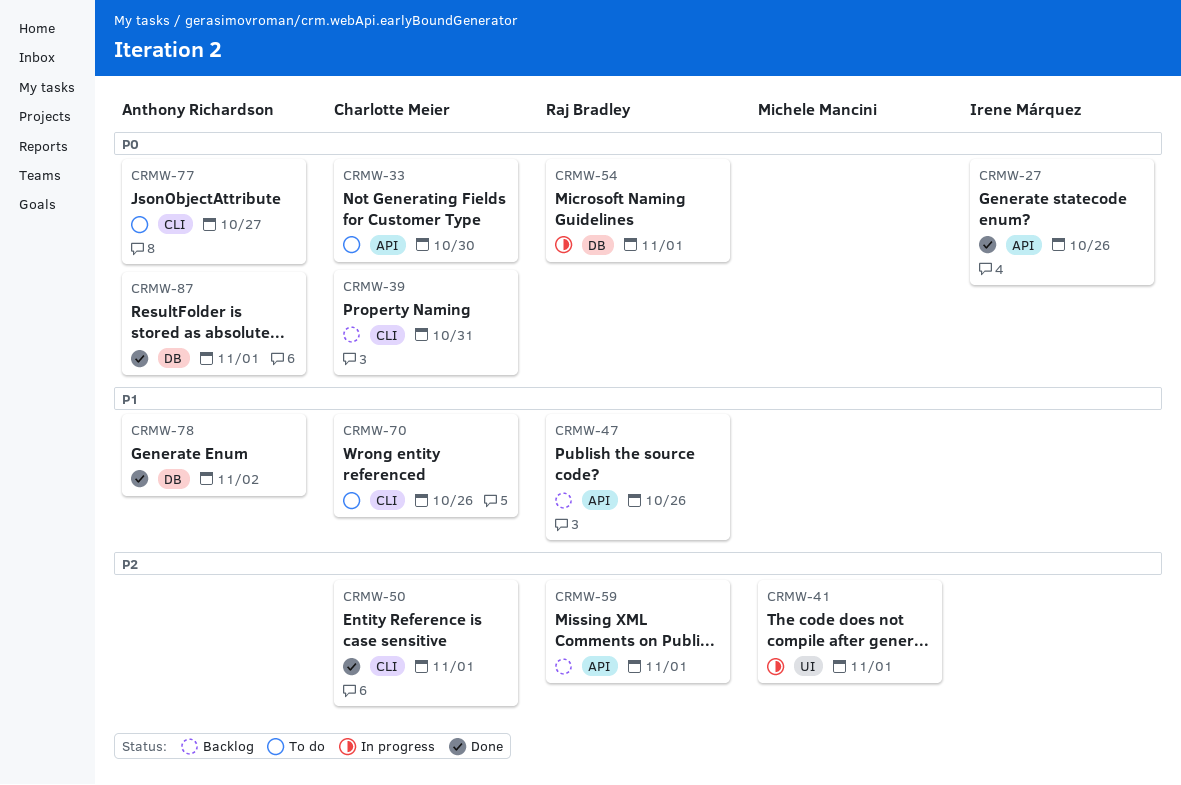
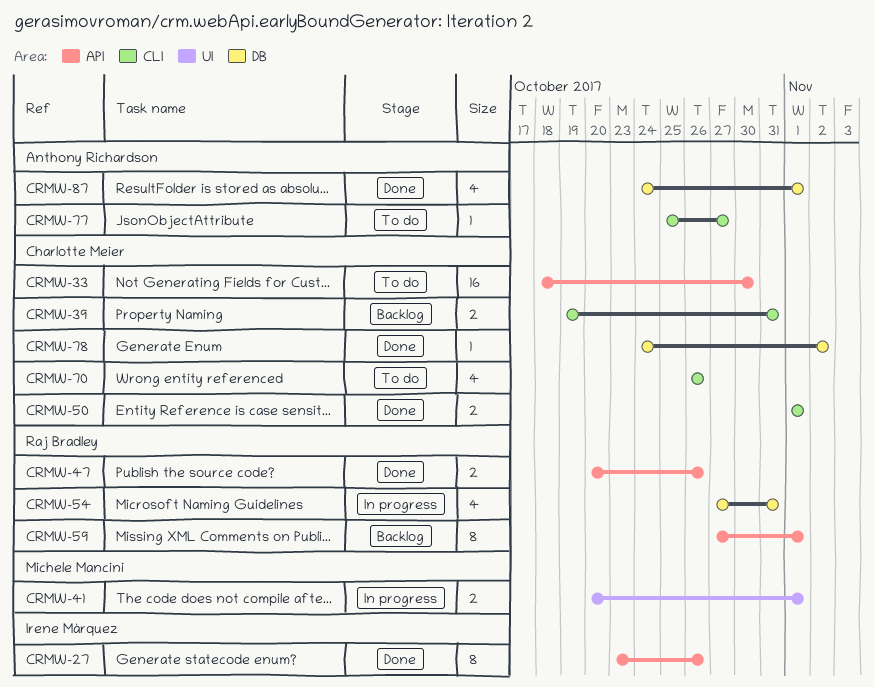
CRMW-47, status: Backlog -> Done
CRMW-54, due: Nov 1 -> Oct 31
CRMW-78, owner: Anthony Richardson -> Charlotte Meier

